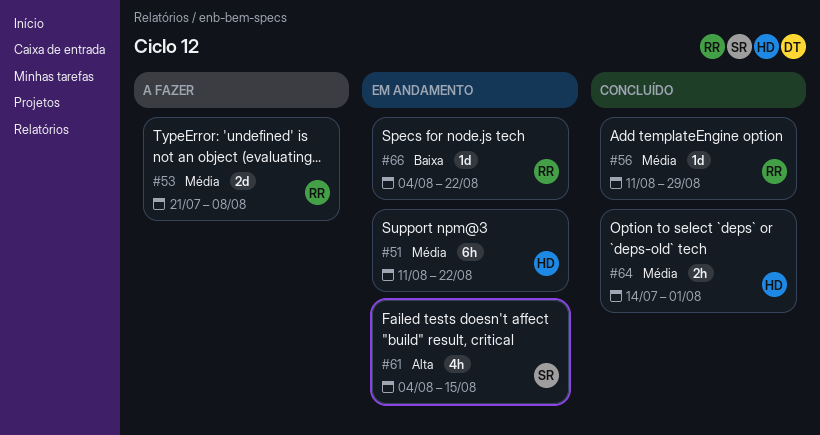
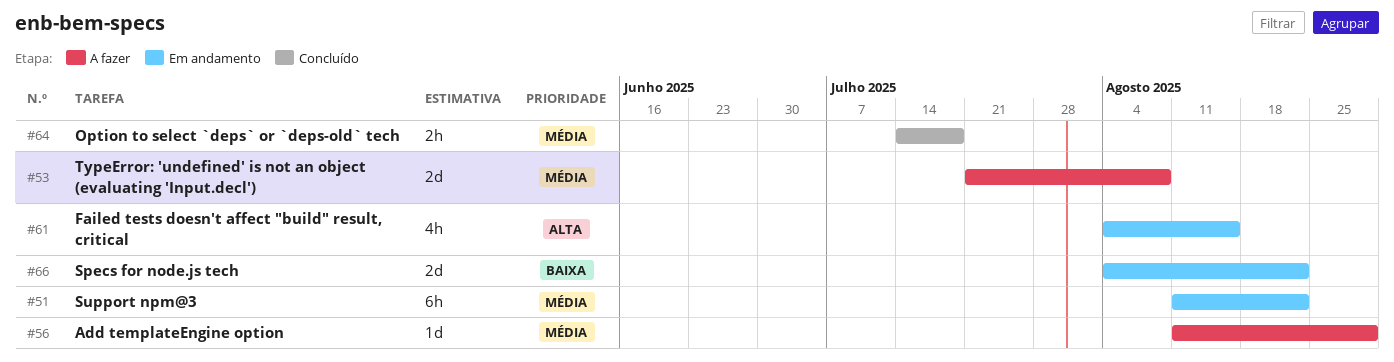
#56, status: Concluído -> A fazer
#64, due: Aug 1 -> Jul 18
#66, estimate: 1d -> 2d

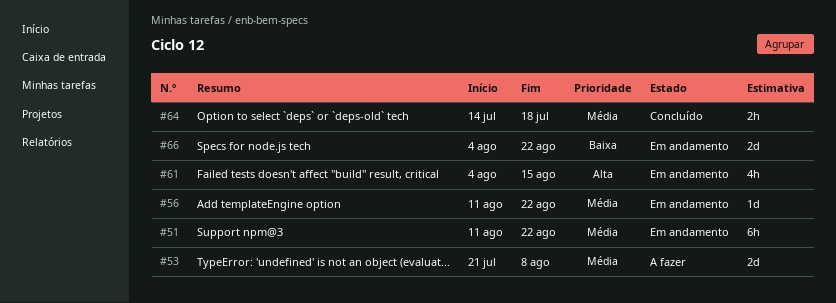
#56, status: A fazer -> Em andamento
#56, due: Aug 29 -> Aug 22

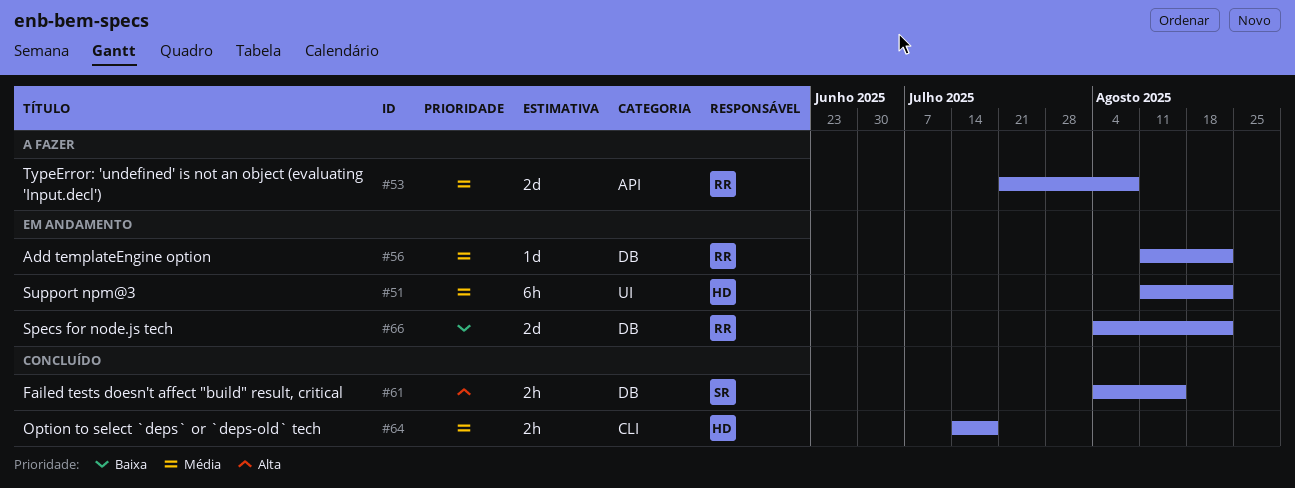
#61, status: Em andamento -> Concluído
#61, estimate: 4h -> 2h

